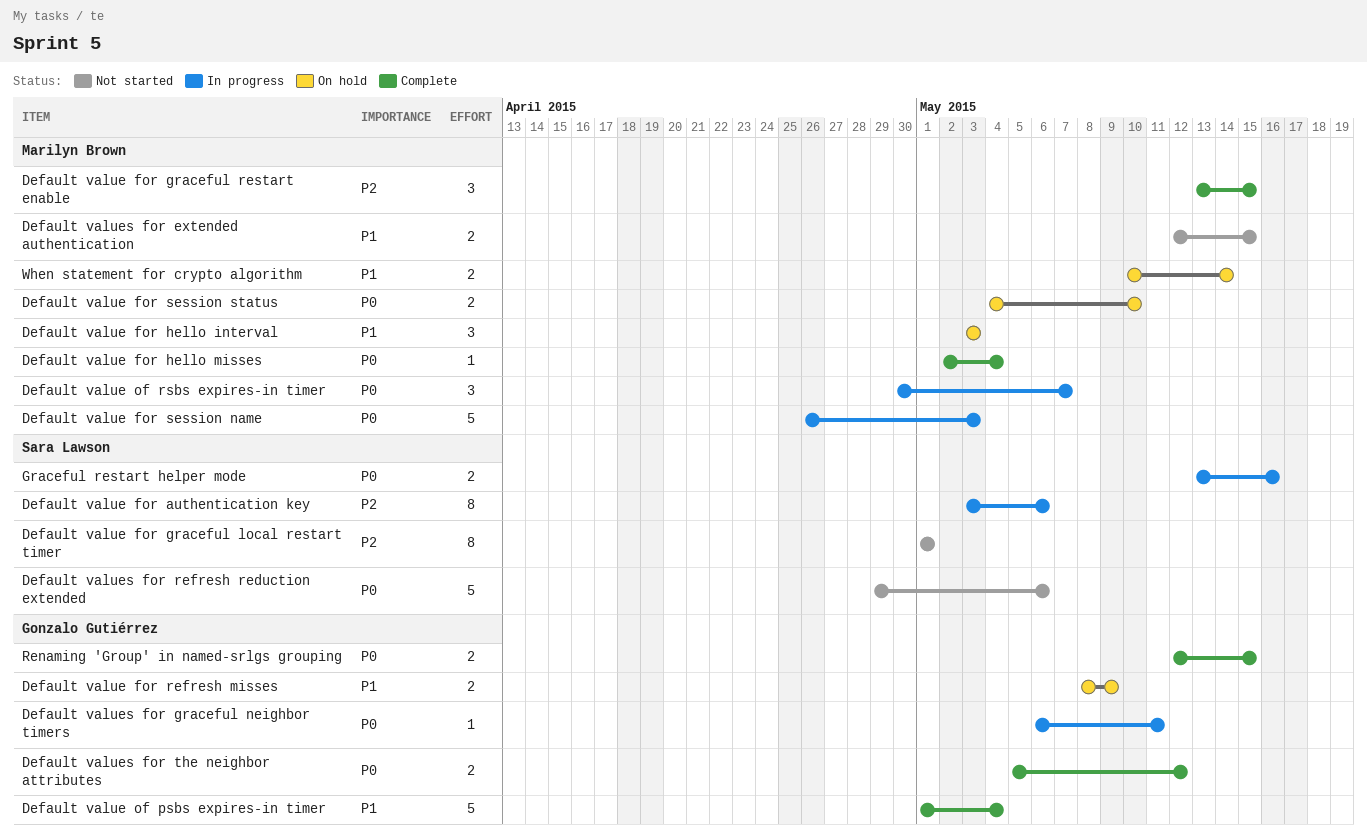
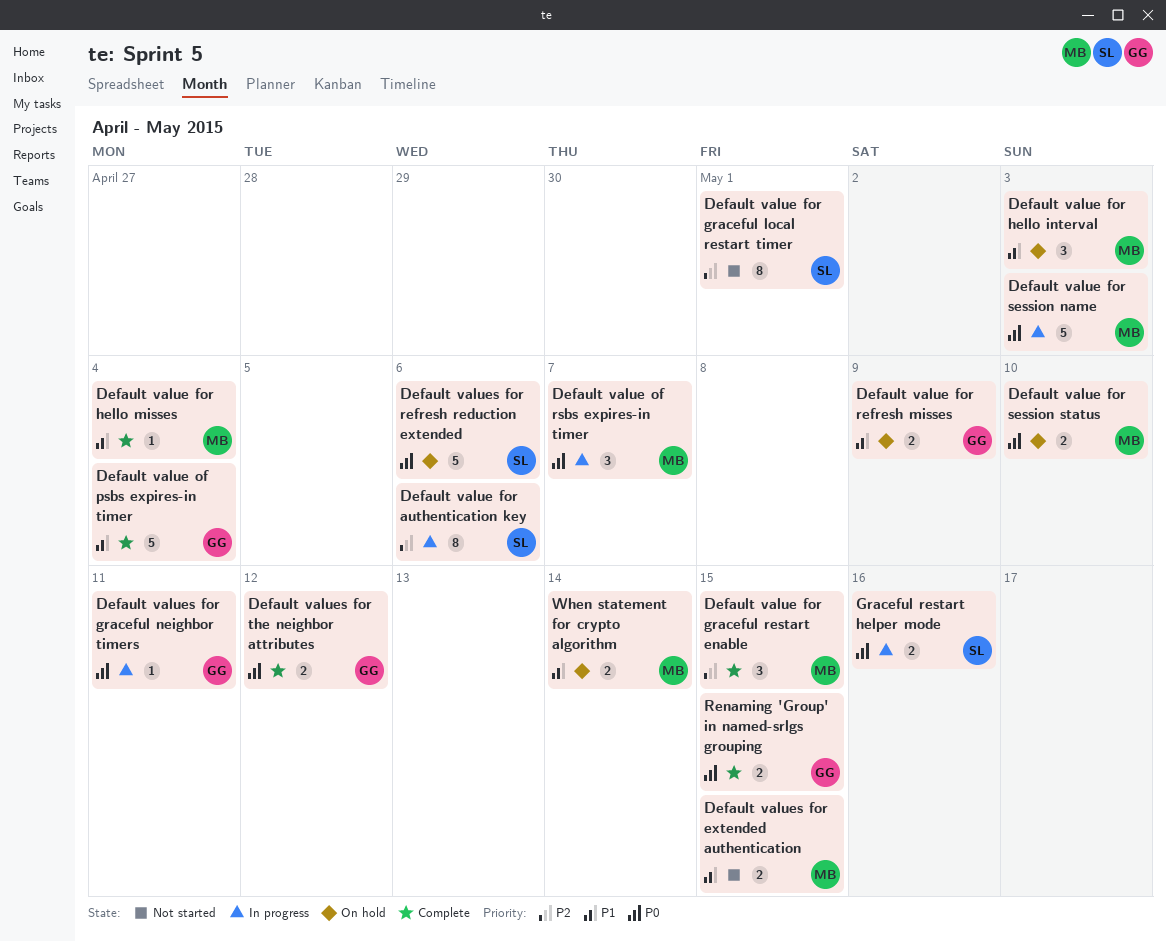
Default value for hello misses, priority: P0 -> P1
Default values for refresh reduction extended, status: Not started -> On hold

